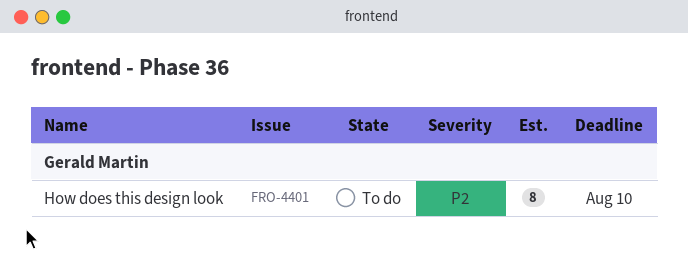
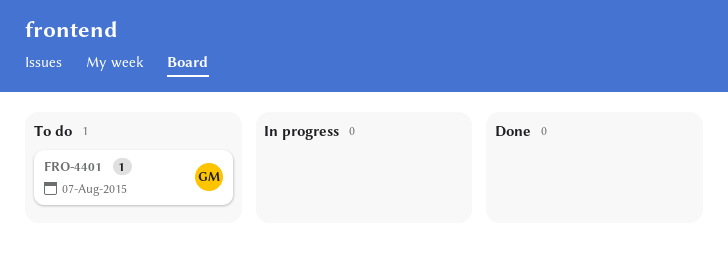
FRO-4401, estimate: 8 -> 1
FRO-4401, due: Aug 10 -> Aug 7

